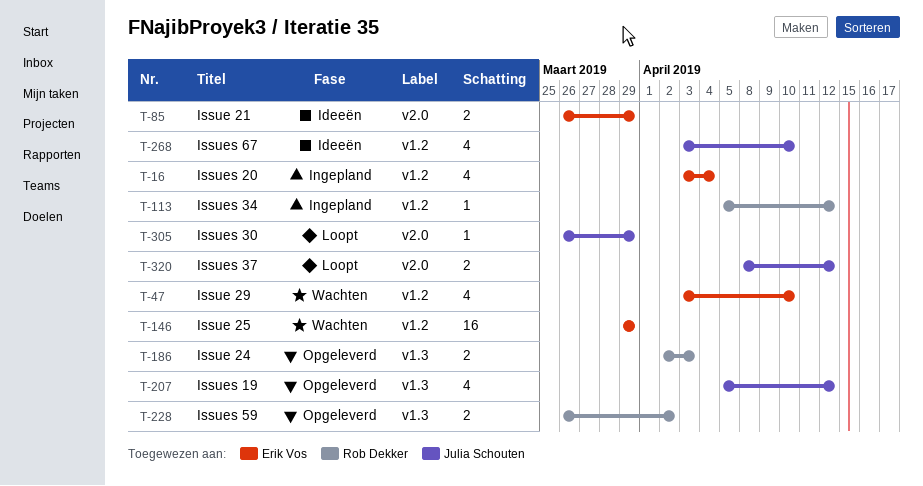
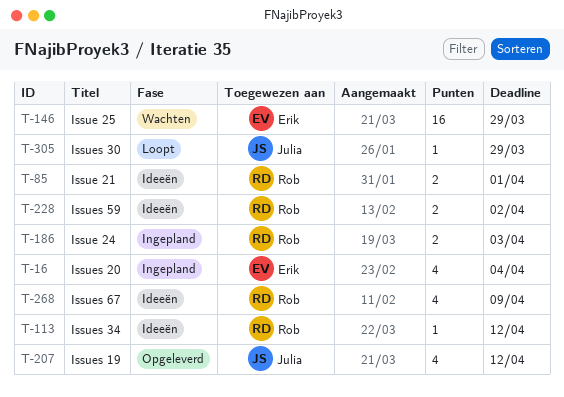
T-47: present -> none
T-85, owner: Erik Vos -> Rob Dekker
T-85, due: Mar 29 -> Apr 1
T-113, status: Ingepland -> Ideeën
T-186, status: Opgeleverd -> Ingepland
T-228, status: Opgeleverd -> Ideeën
T-268, owner: Julia Schouten -> Rob Dekker
T-268, due: Apr 10 -> Apr 9
T-320: present -> none

